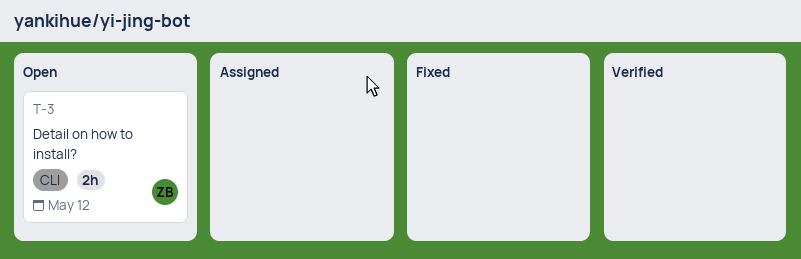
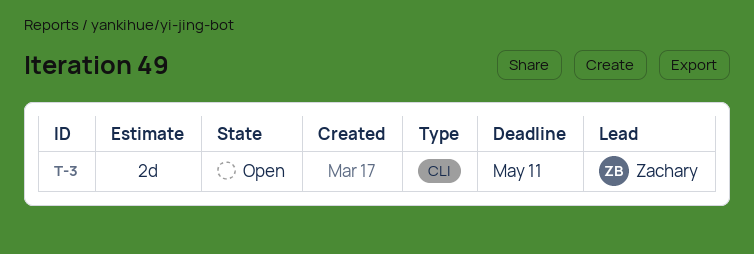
T-3, estimate: 2h -> 2d
T-3, due: May 12 -> May 11

